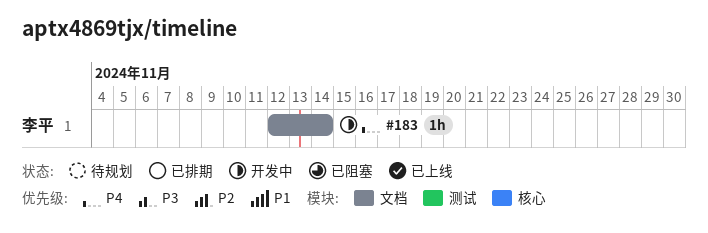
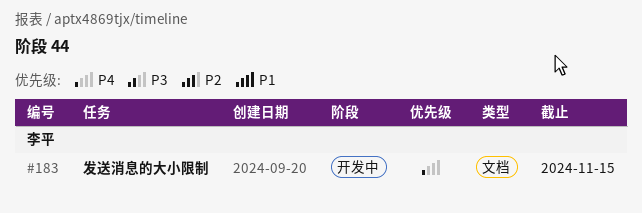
#183, due: Nov 14 -> Nov 15

